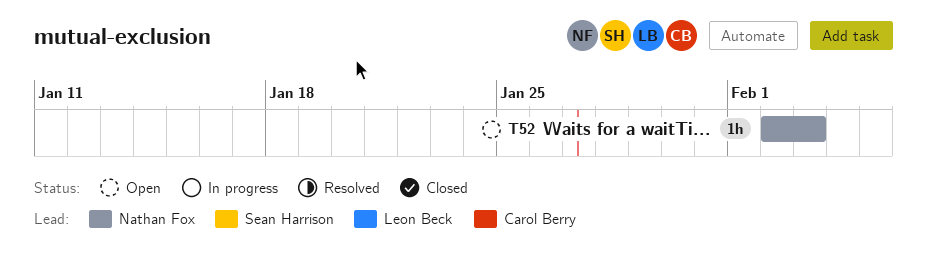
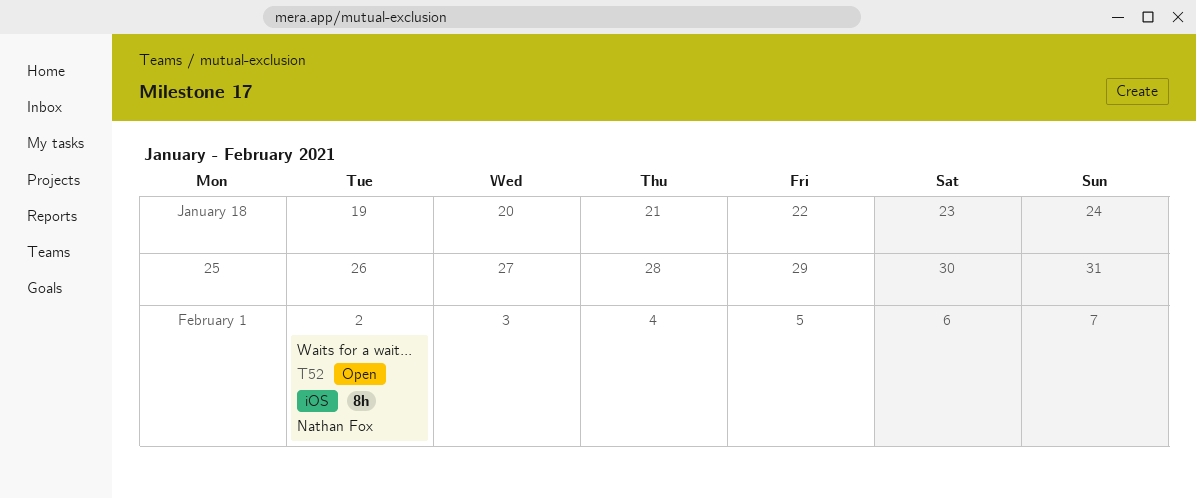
T52, estimate: 1h -> 8h
T52, due: Feb 3 -> Feb 2

